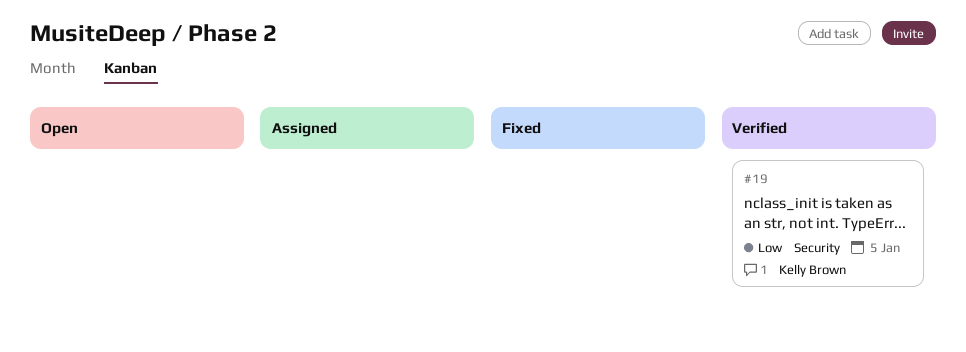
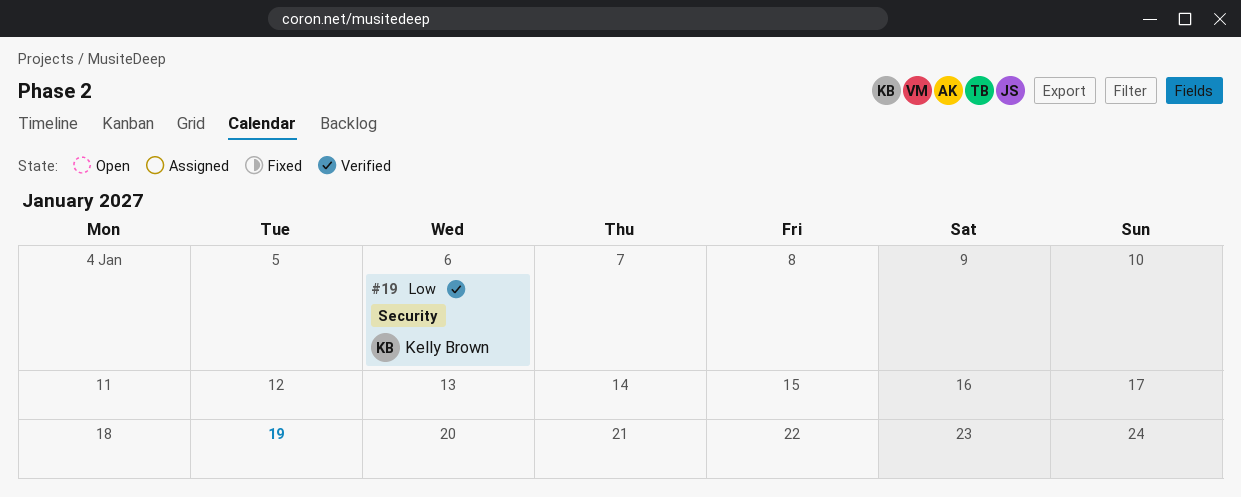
#19, due: Jan 5 -> Jan 6

